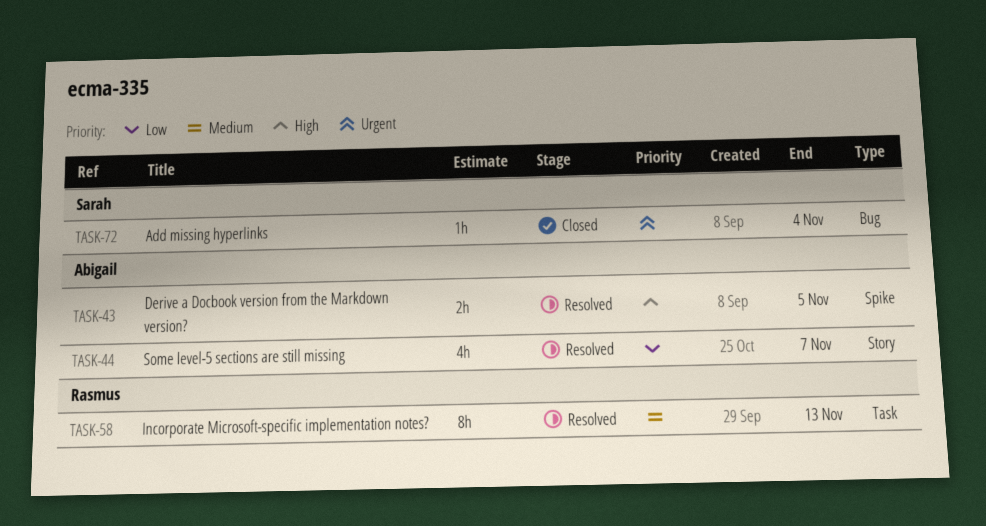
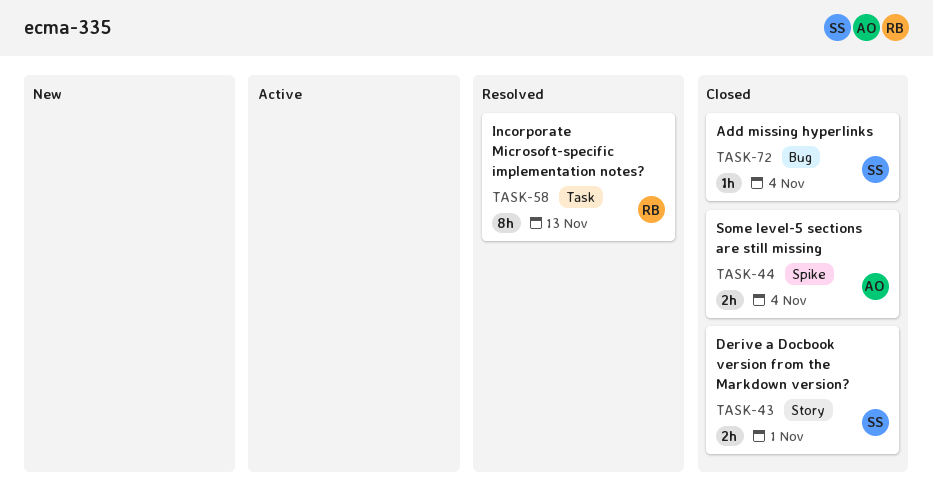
TASK-43, status: Resolved -> Closed
TASK-43, owner: Abigail -> Sarah
TASK-43, label: Spike -> Story
TASK-43, due: Nov 5 -> Nov 1
TASK-44, status: Resolved -> Closed
TASK-44, label: Story -> Spike
TASK-44, estimate: 4h -> 2h
TASK-44, due: Nov 7 -> Nov 4

